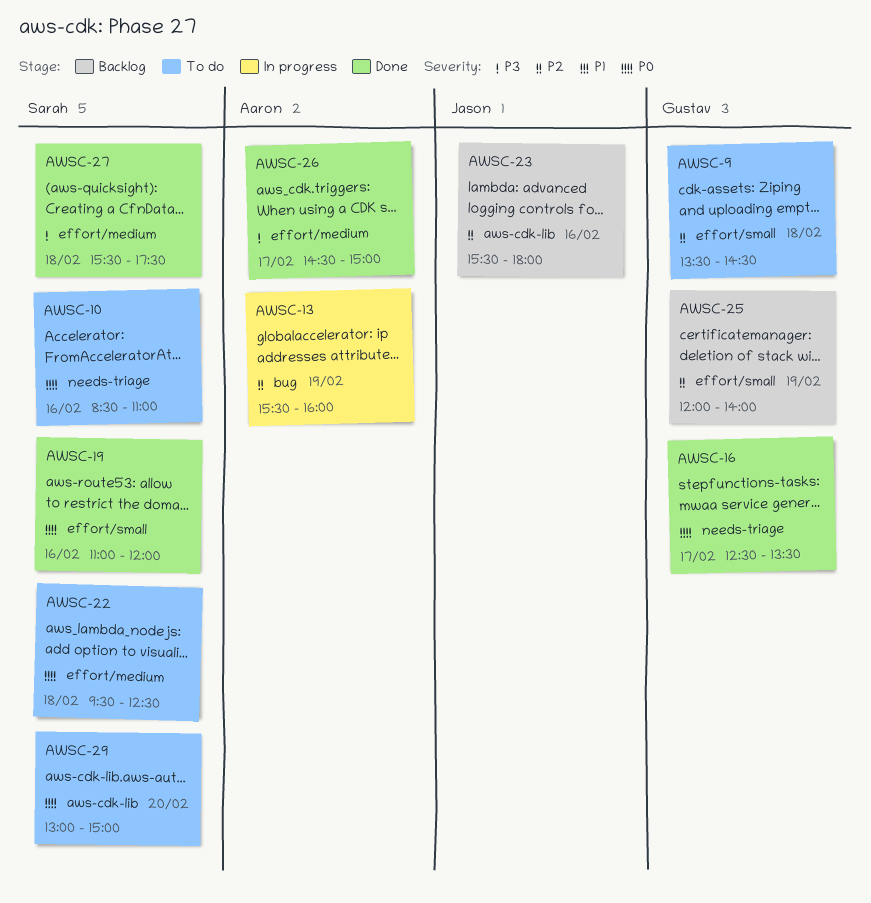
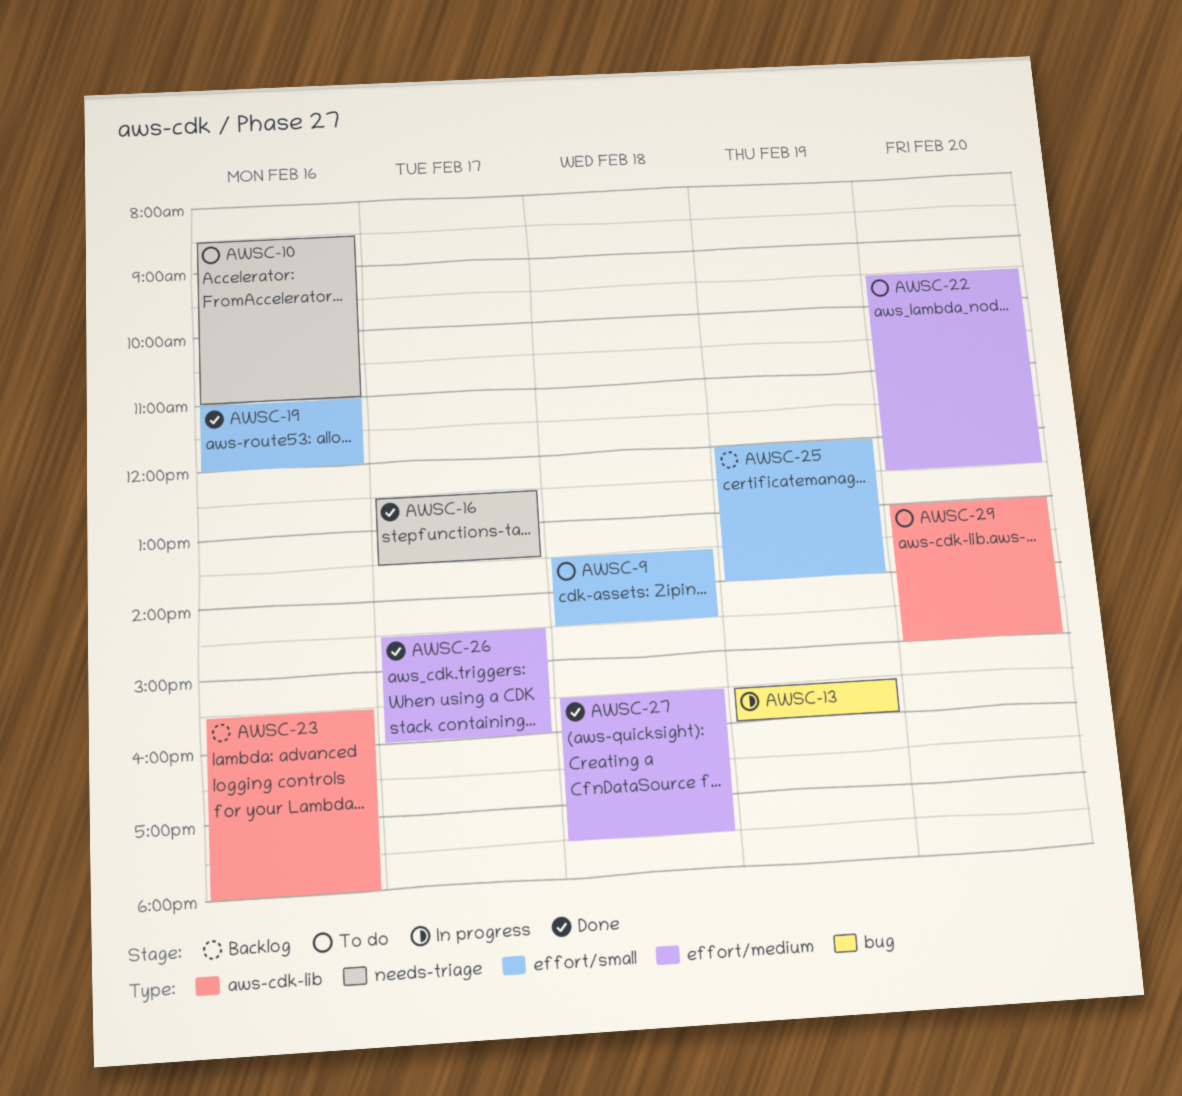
AWSC-22, day: Feb 18 -> Feb 20
AWSC-26, ends: 15:00 -> 16:00

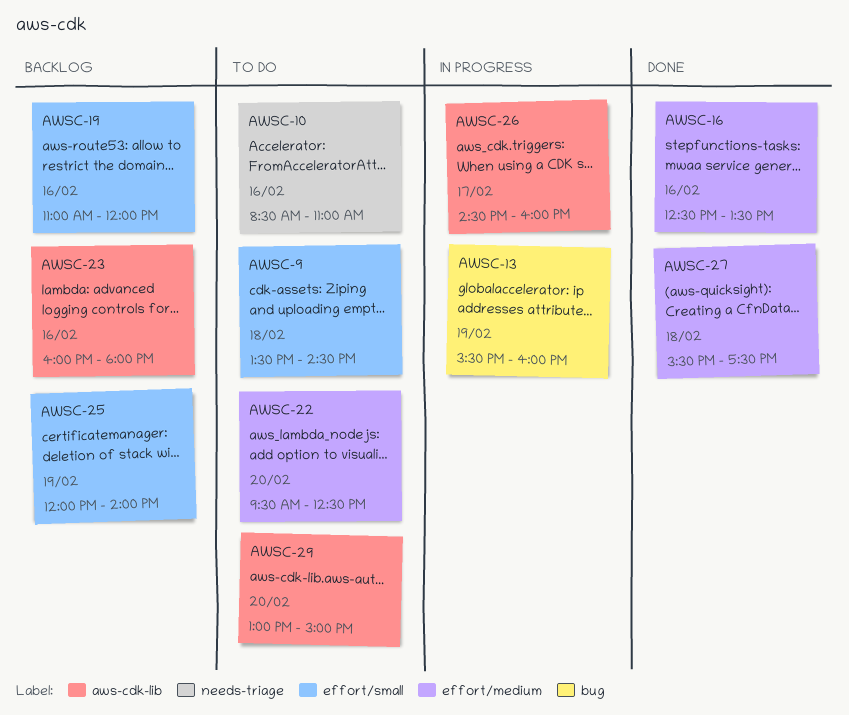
AWSC-16, label: needs-triage -> effort/medium
AWSC-16, day: Feb 17 -> Feb 16
AWSC-19, status: Done -> Backlog
AWSC-23, begins: 15:30 -> 16:00
AWSC-26, status: Done -> In progress
AWSC-26, label: effort/medium -> aws-cdk-lib

